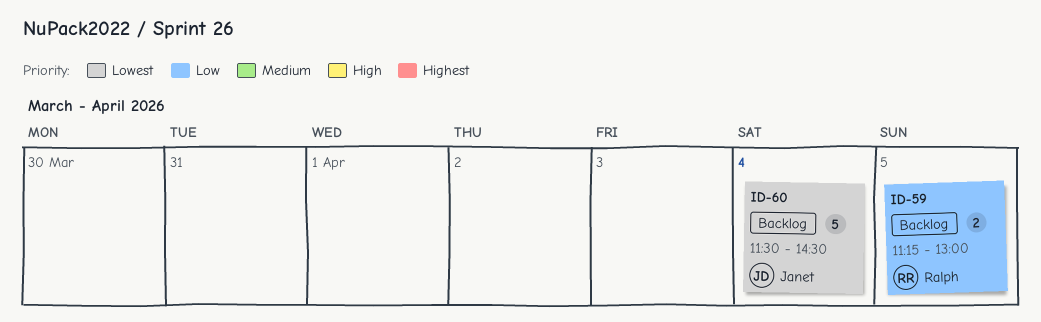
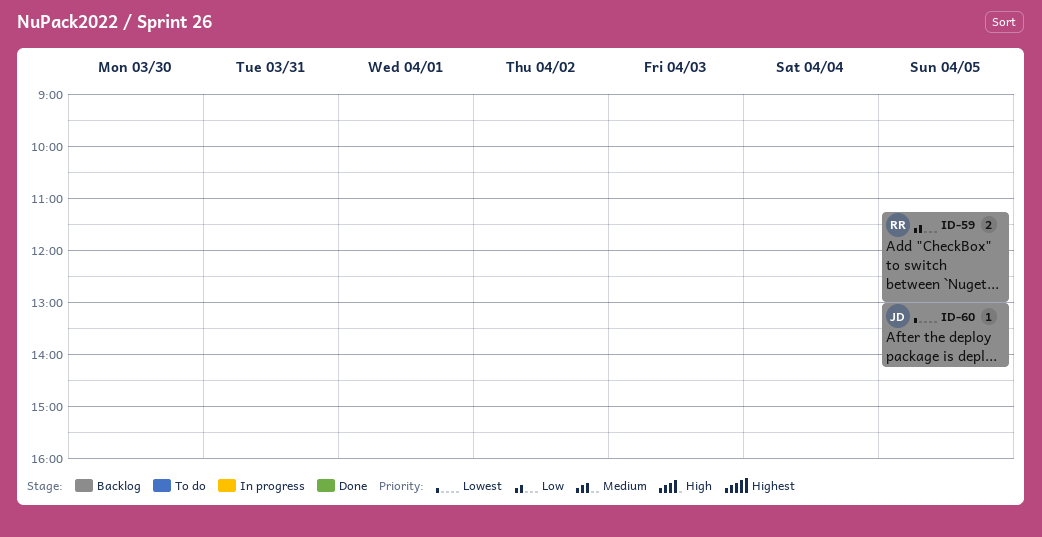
ID-60, estimate: 5 -> 1
ID-60, day: Apr 4 -> Apr 5
ID-60, begins: 11:30 -> 13:00
ID-60, ends: 14:30 -> 14:15

